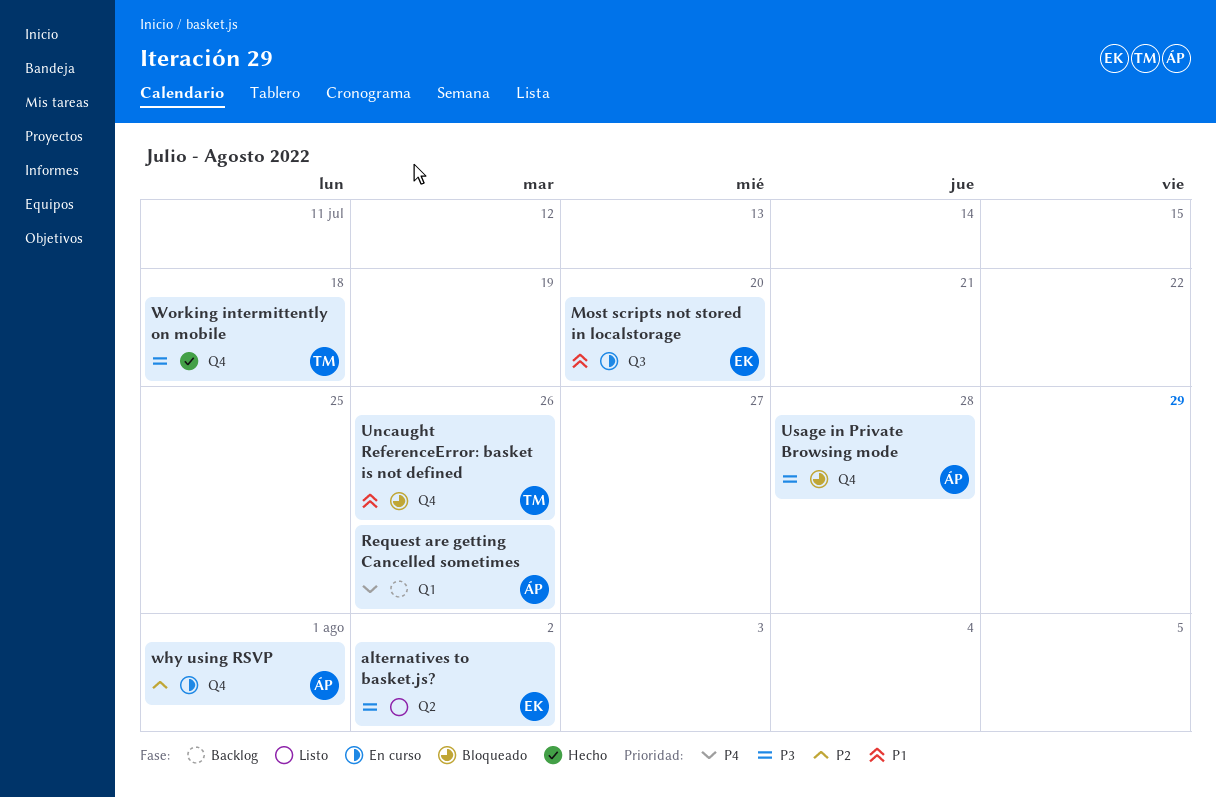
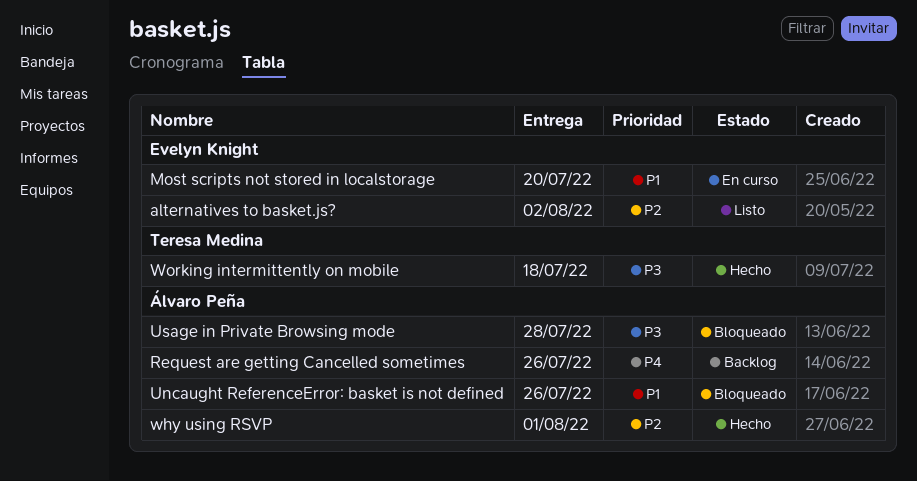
alternatives to basket.js?, priority: P3 -> P2
Uncaught ReferenceError: basket is not defined, owner: Teresa Medina -> Álvaro Peña
why using RSVP, status: En curso -> Hecho

